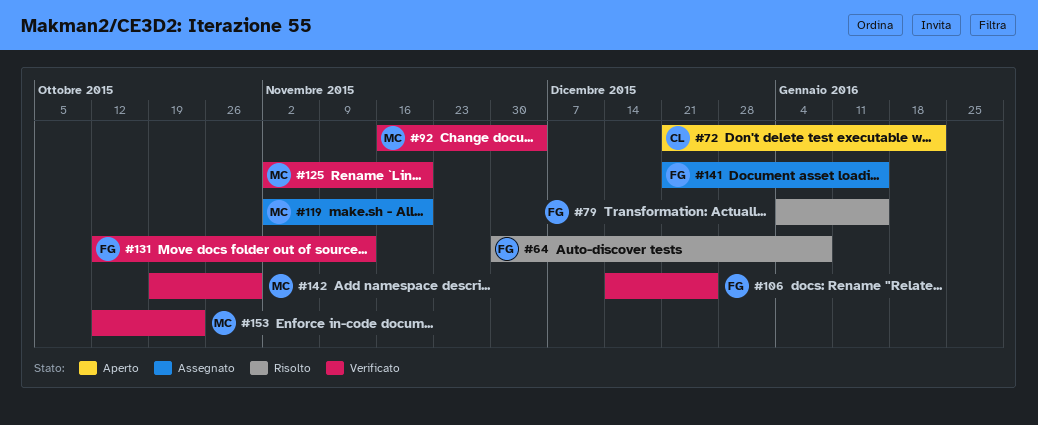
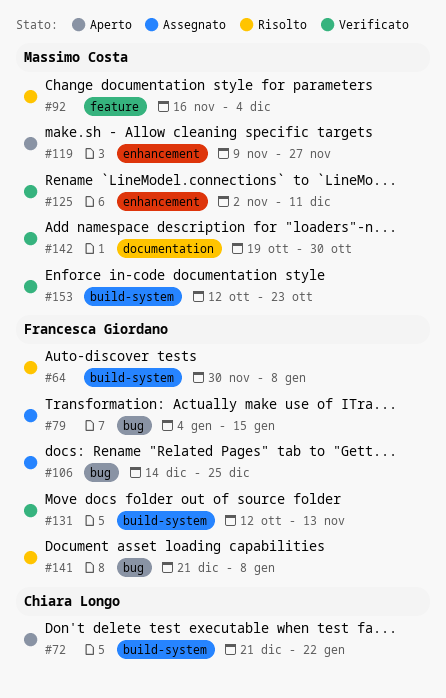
#79, status: Risolto -> Assegnato
#92, status: Verificato -> Risolto
#106, status: Verificato -> Assegnato
#119, status: Assegnato -> Aperto
#119, start: Nov 2 -> Nov 9
#119, due: Nov 20 -> Nov 27
#125, due: Nov 20 -> Dec 11
#141, status: Assegnato -> Risolto
#141, due: Jan 15 -> Jan 8

